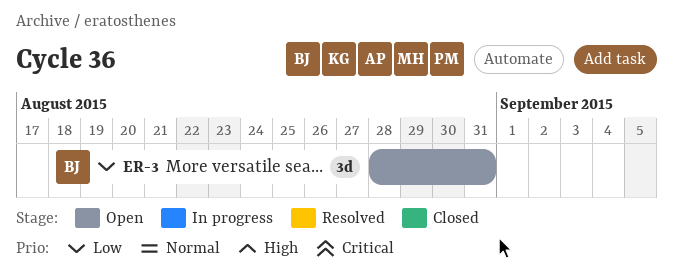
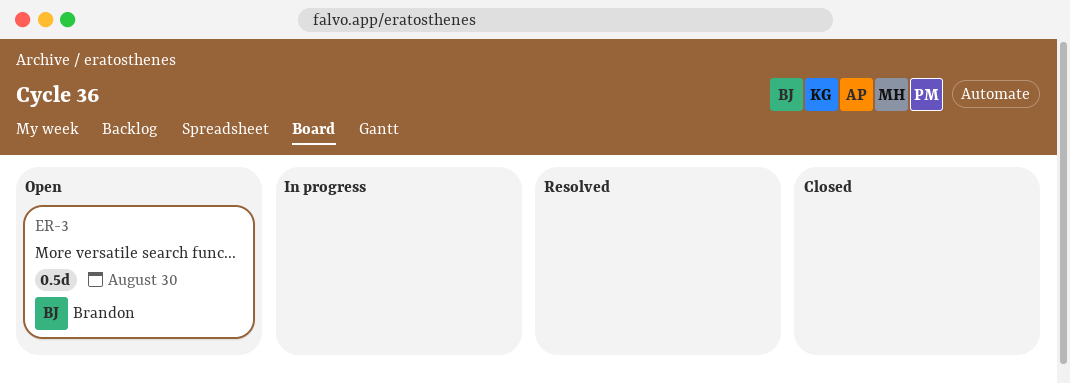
ER-3, estimate: 3d -> 0.5d
ER-3, due: Aug 31 -> Aug 30

